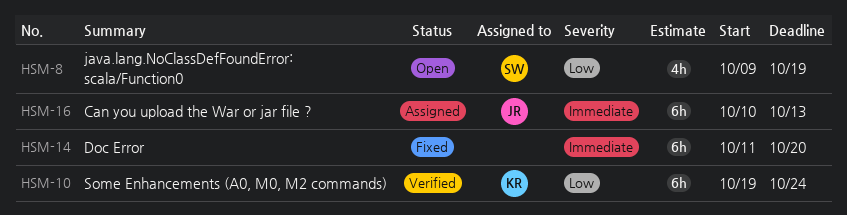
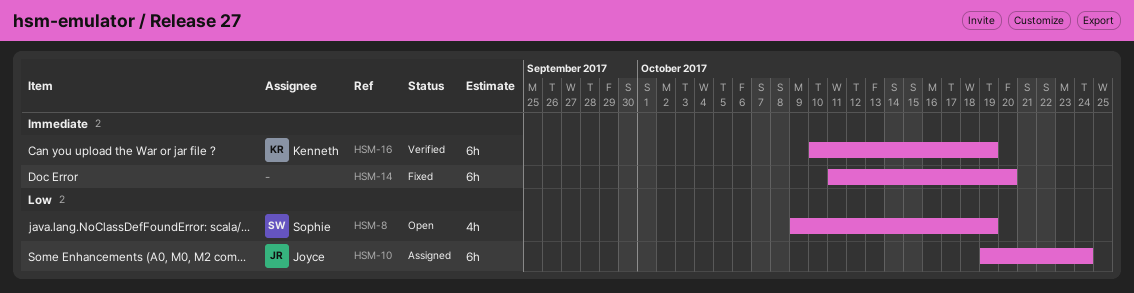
HSM-10, status: Verified -> Assigned
HSM-10, owner: Kenneth -> Joyce
HSM-16, status: Assigned -> Verified
HSM-16, owner: Joyce -> Kenneth
HSM-16, due: Oct 13 -> Oct 19

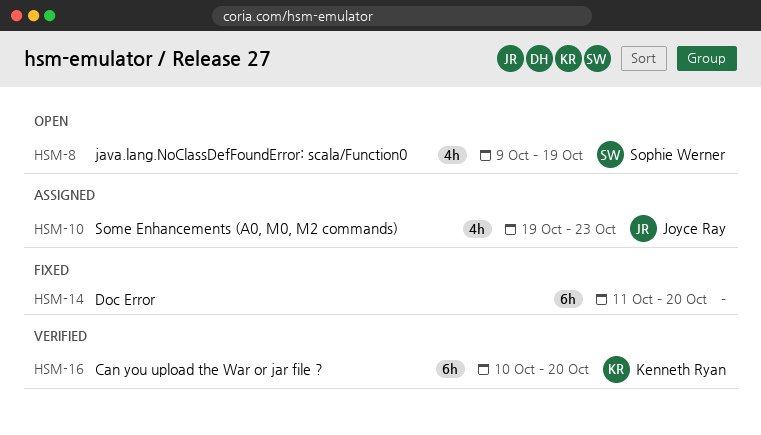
HSM-10, estimate: 6h -> 4h
HSM-10, due: Oct 24 -> Oct 23
HSM-16, due: Oct 19 -> Oct 20

